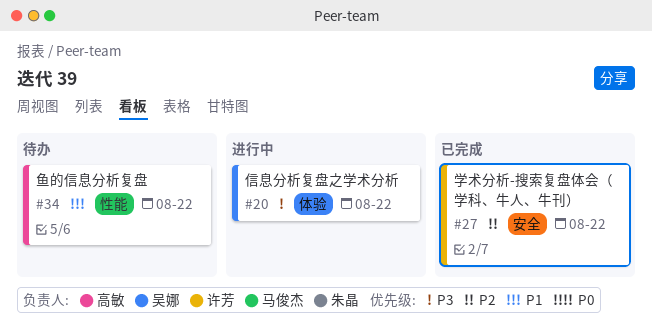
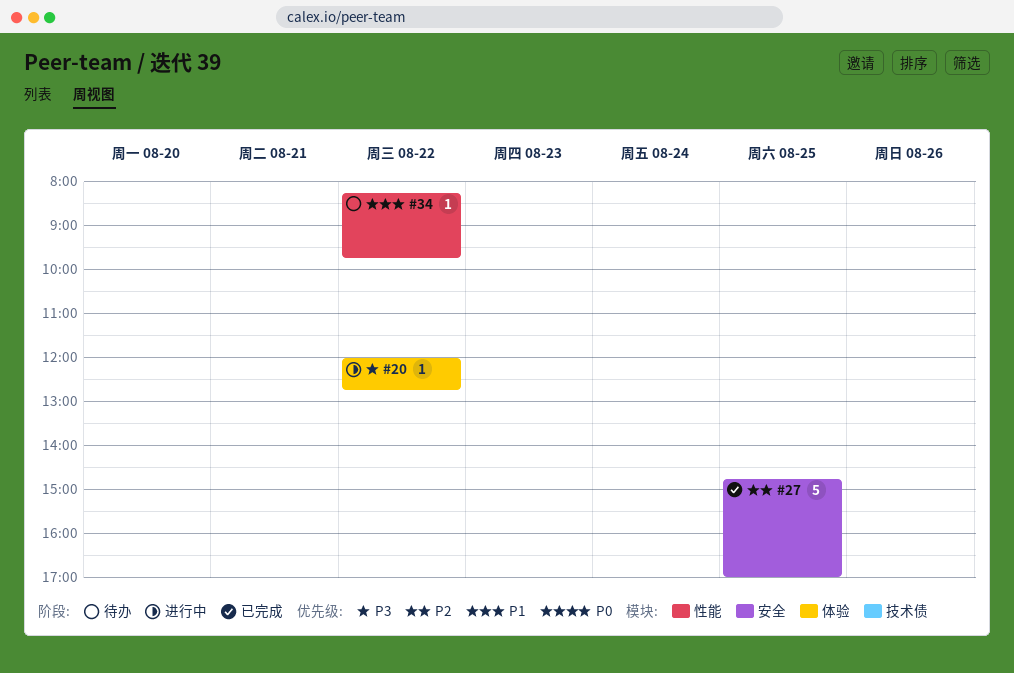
#27, day: Aug 22 -> Aug 25

